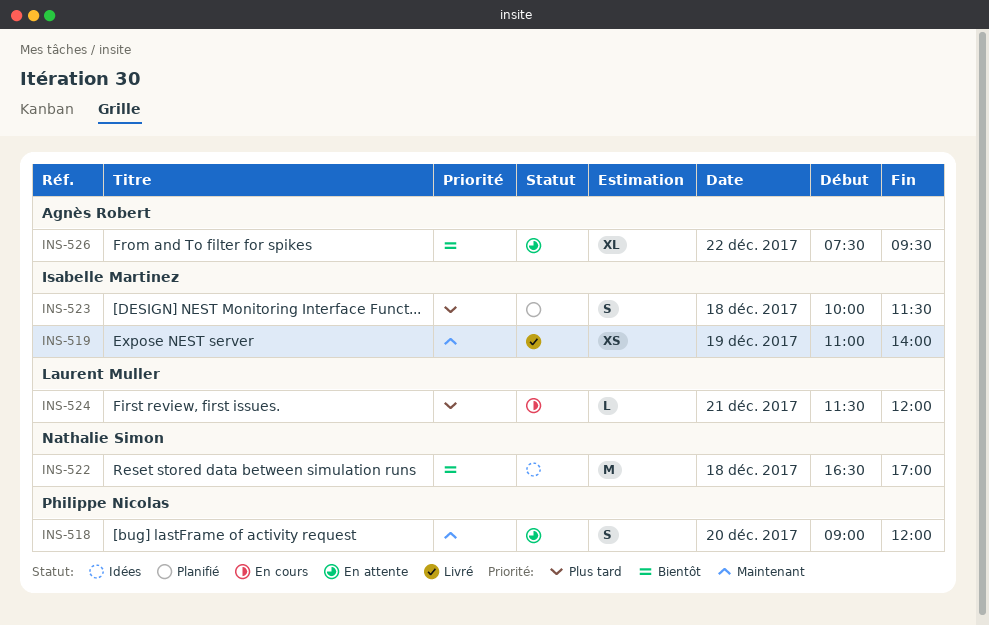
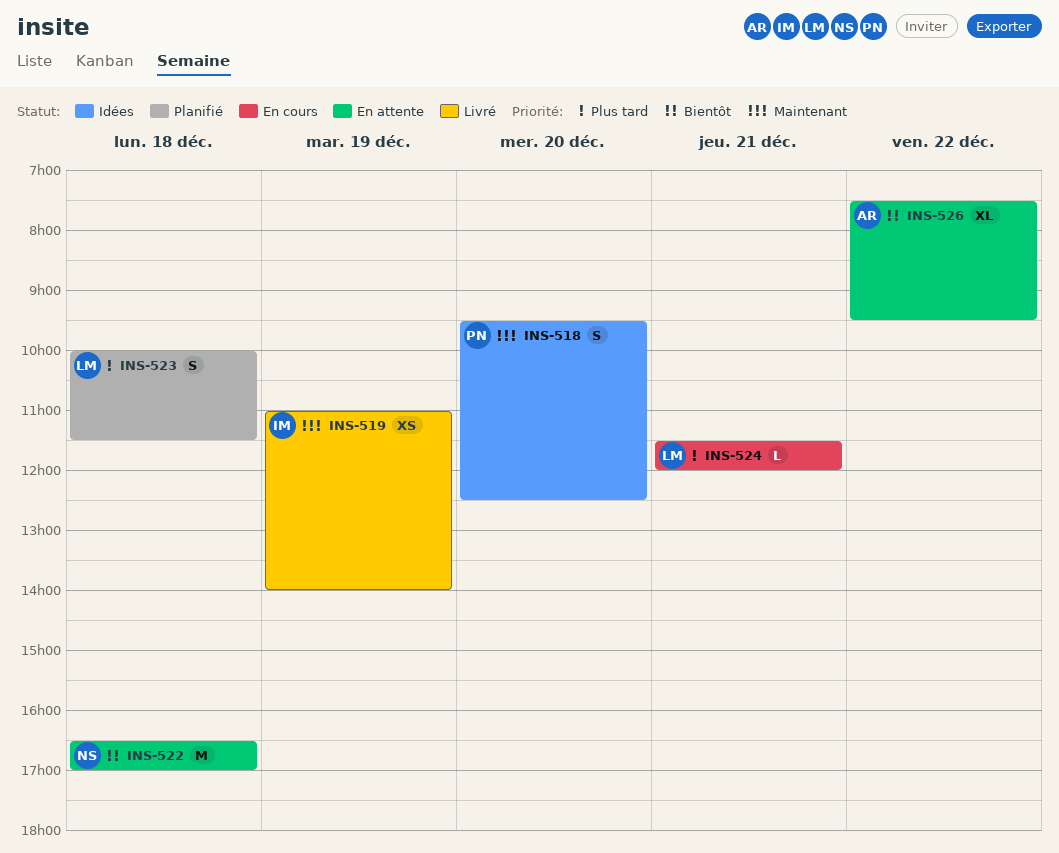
INS-518, status: En attente -> Idées
INS-518, begins: 09:00 -> 09:30
INS-518, ends: 12:00 -> 12:30
INS-522, status: Idées -> En attente
INS-523, owner: Isabelle Martinez -> Laurent Muller

